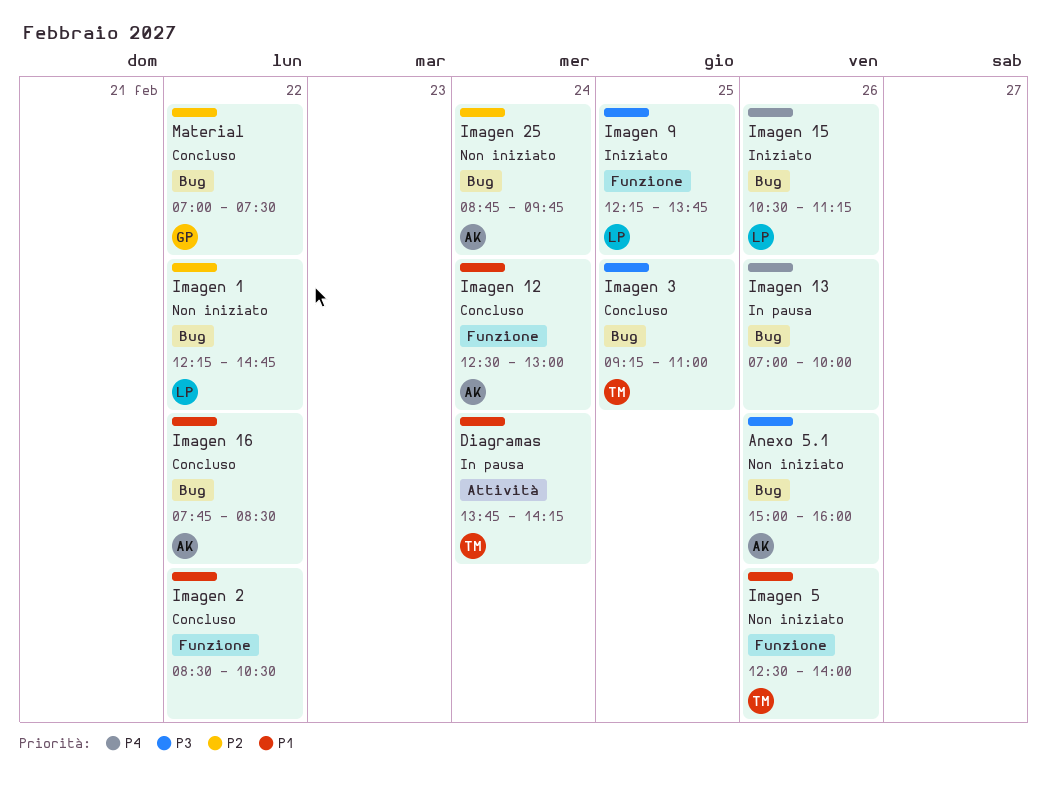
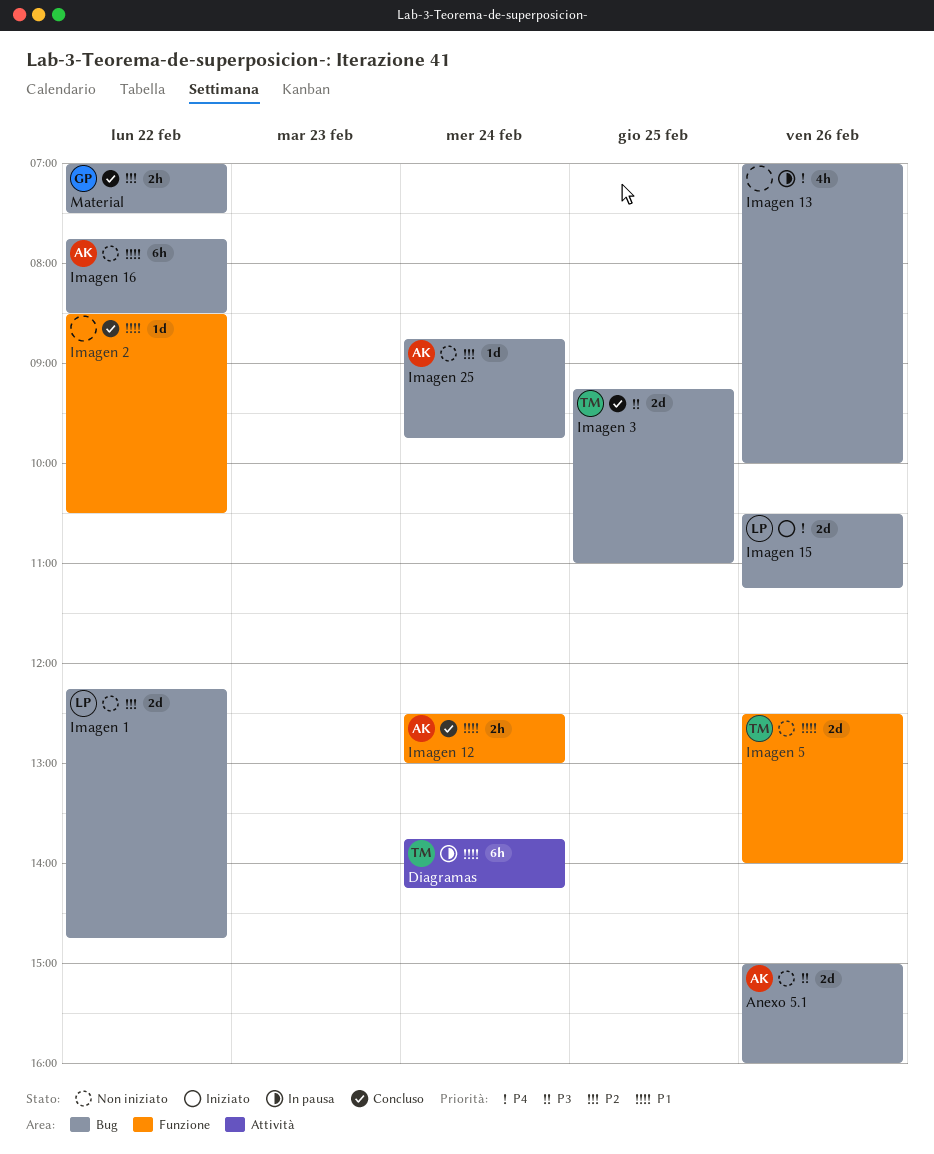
Imagen 16, status: Concluso -> Non iniziato
Imagen 9: present -> none

